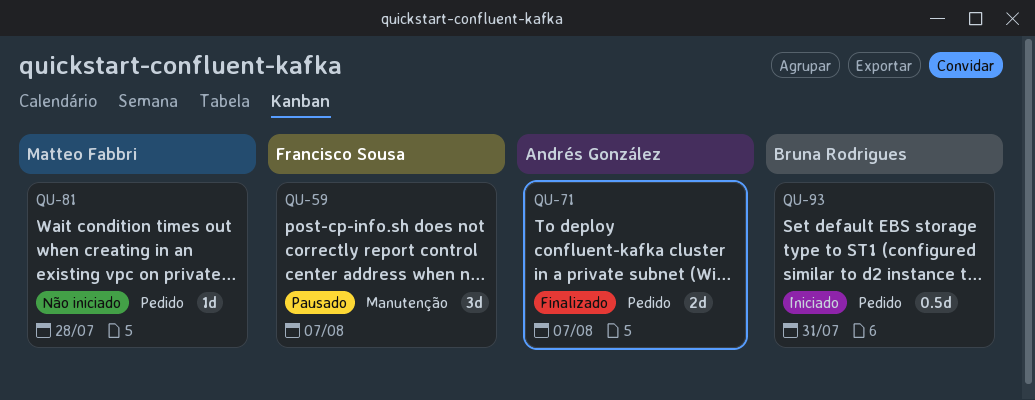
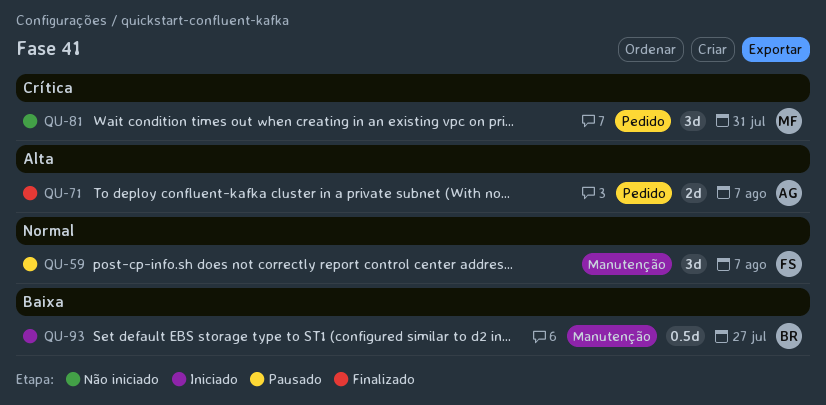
QU-81, estimate: 1d -> 3d
QU-81, due: Jul 28 -> Jul 31
QU-93, label: Pedido -> Manutenção
QU-93, due: Jul 31 -> Jul 27

